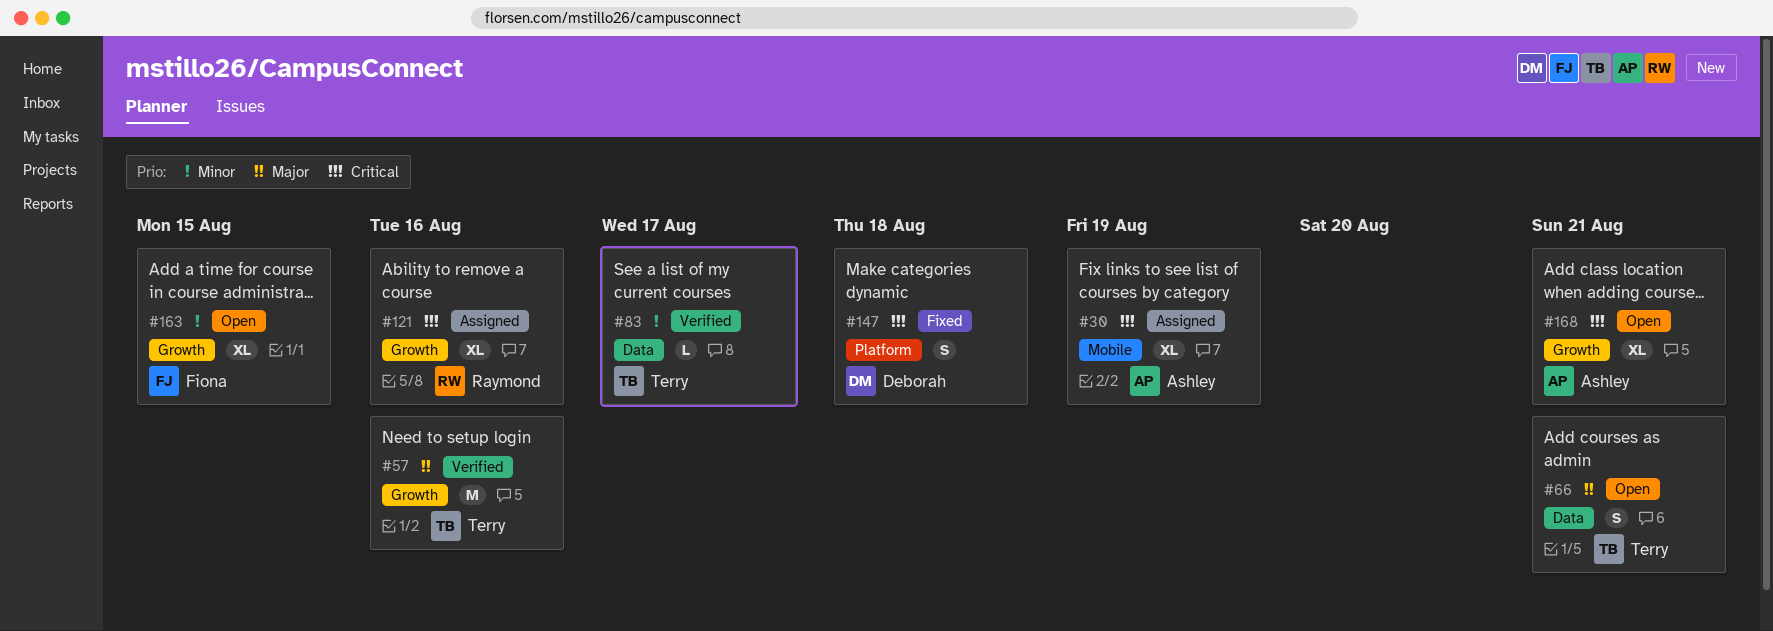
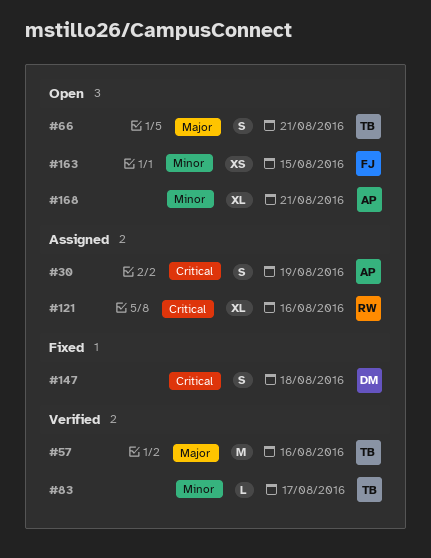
#30, estimate: XL -> S
#163, estimate: XL -> XS
#168, priority: Critical -> Minor

